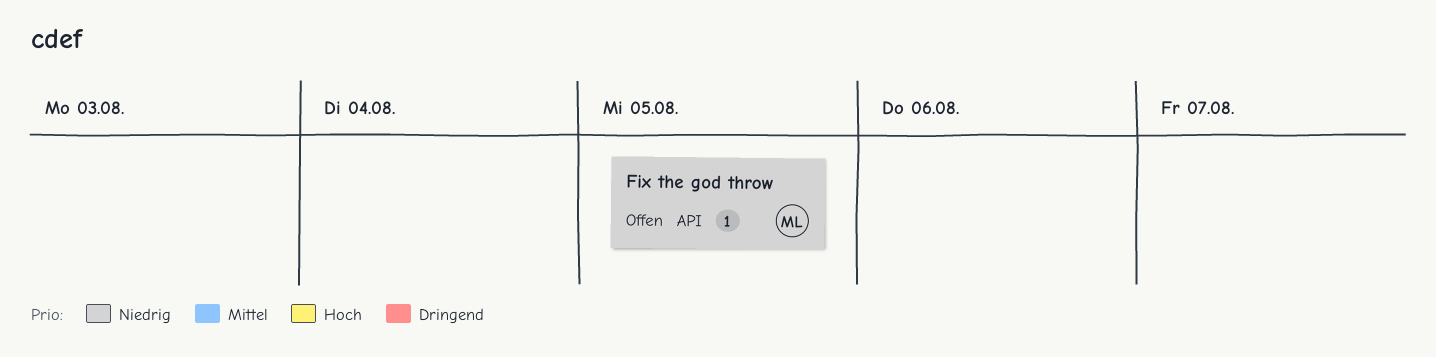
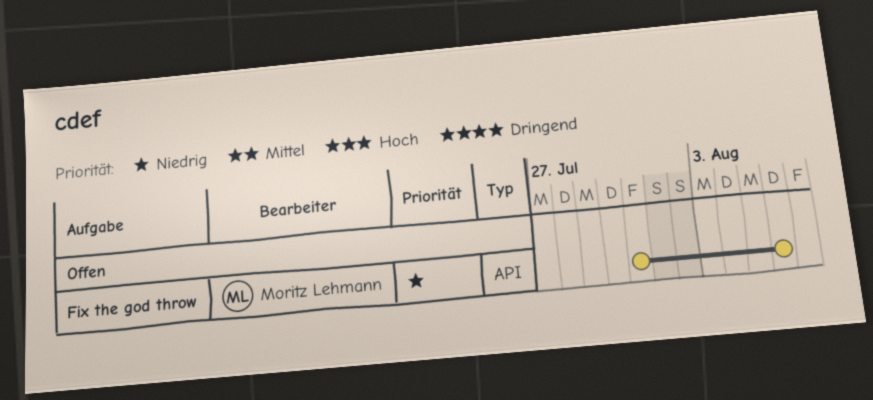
Fix the god throw, due: Aug 5 -> Aug 6

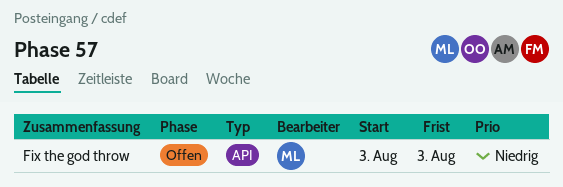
Fix the god throw, start: Jul 31 -> Aug 3
Fix the god throw, due: Aug 6 -> Aug 3

